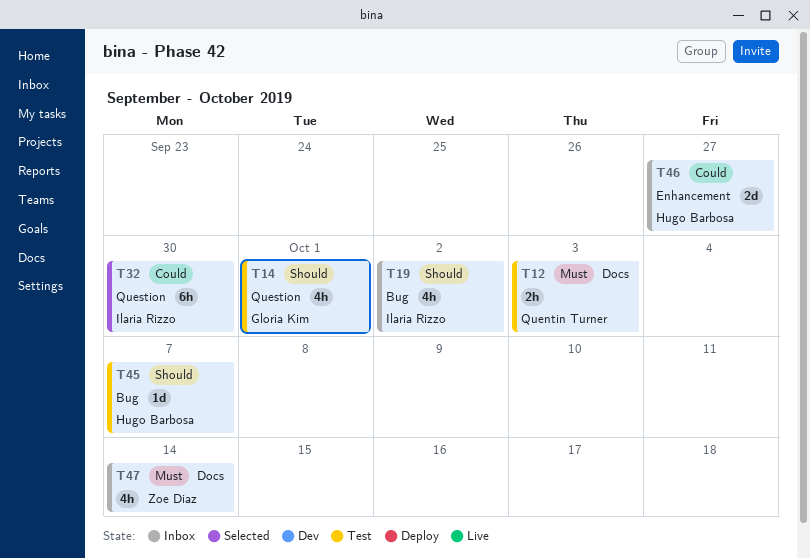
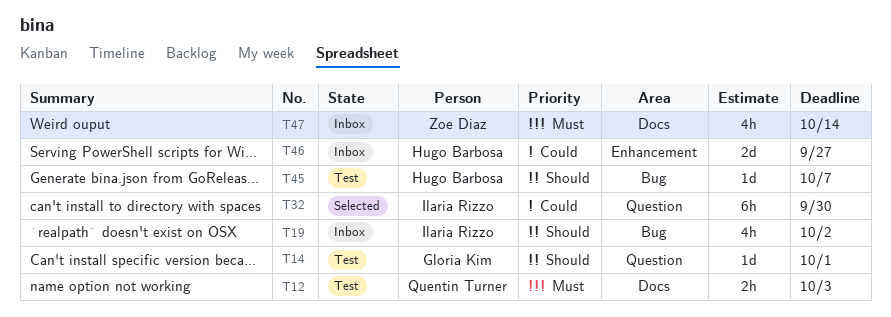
T14, estimate: 4h -> 1d

